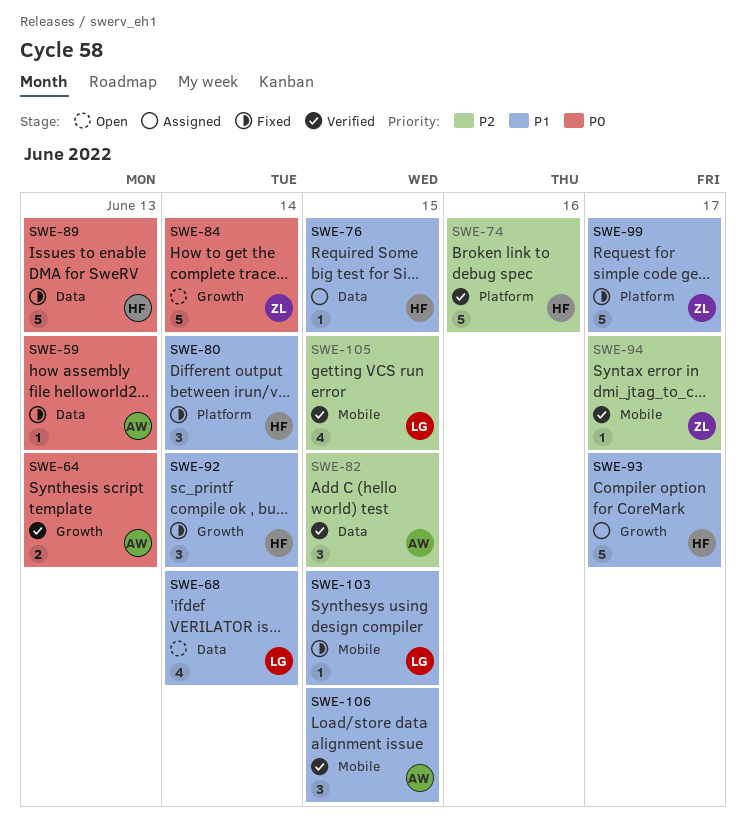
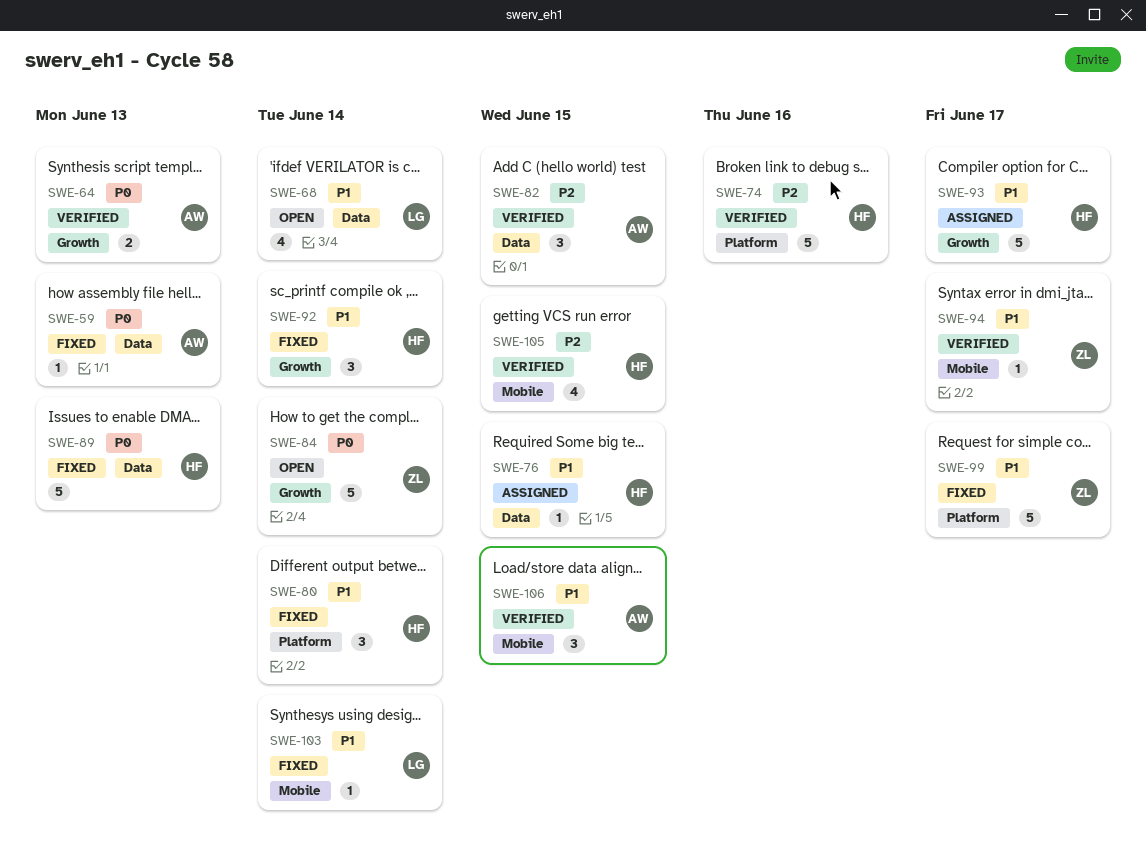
SWE-94, priority: P2 -> P1
SWE-103, due: Jun 15 -> Jun 14
SWE-105, owner: LG -> HF

